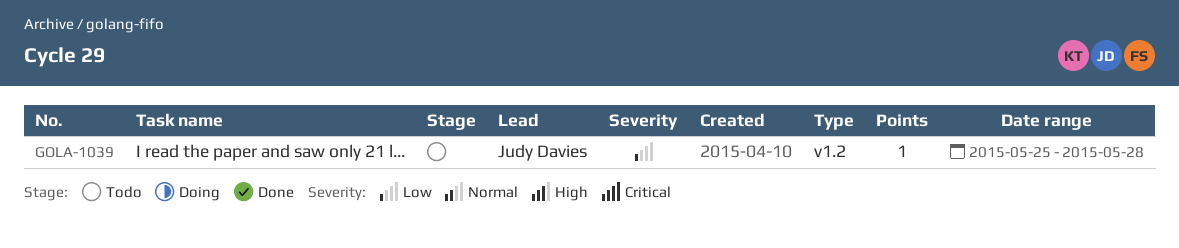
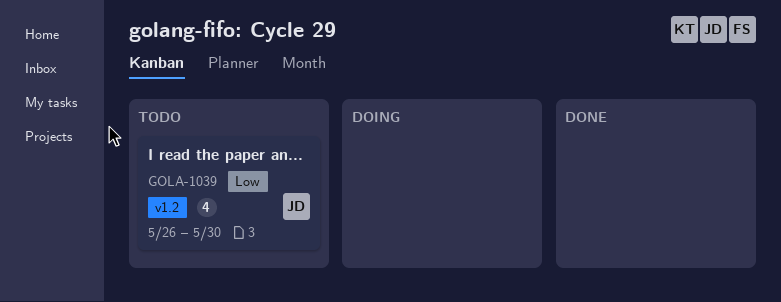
GOLA-1039, estimate: 1 -> 4
GOLA-1039, start: May 25 -> May 26
GOLA-1039, due: May 28 -> May 30

